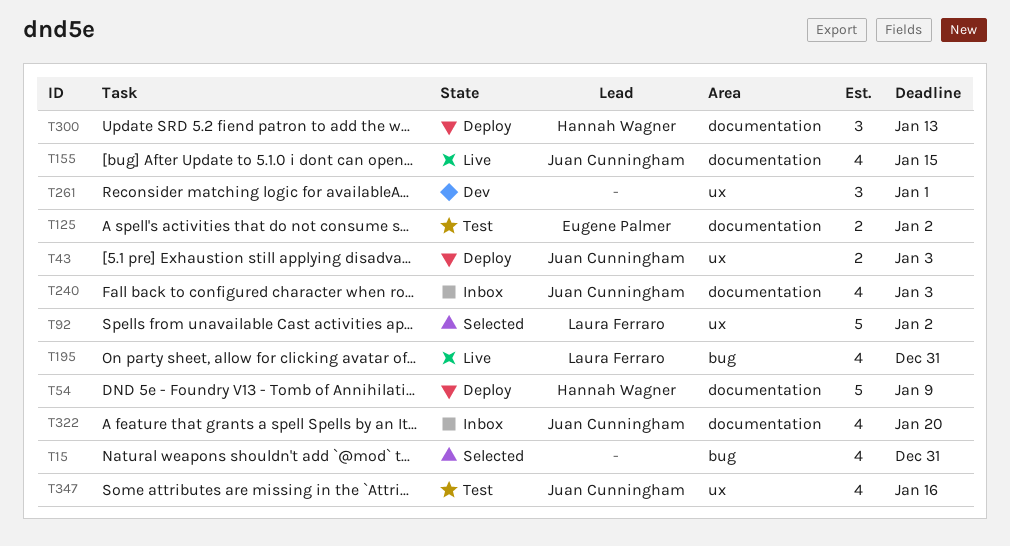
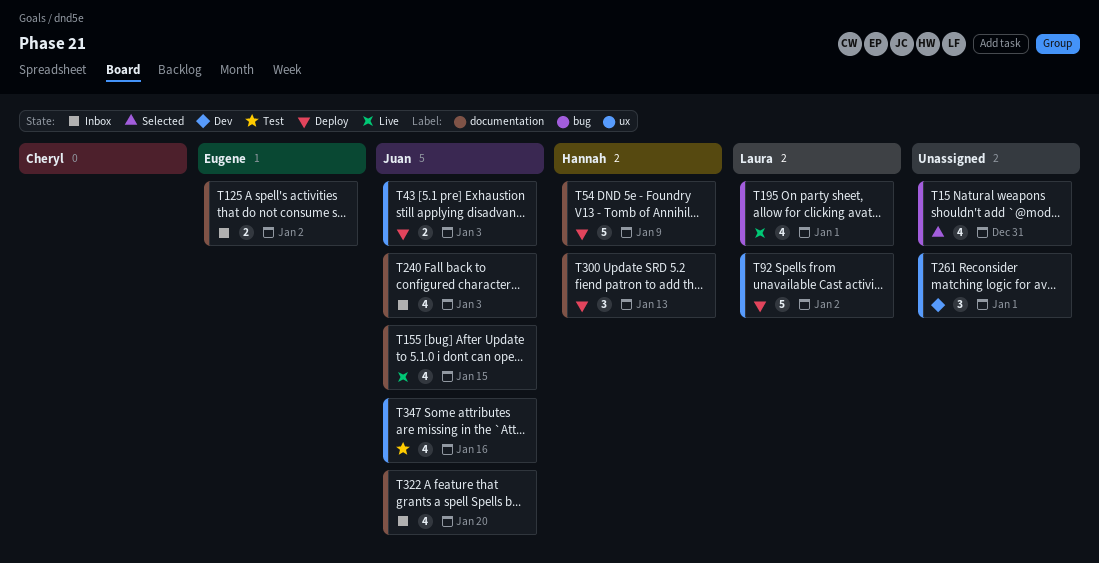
T92, status: Selected -> Deploy
T125, status: Test -> Inbox
T195, due: Dec 31 -> Jan 1

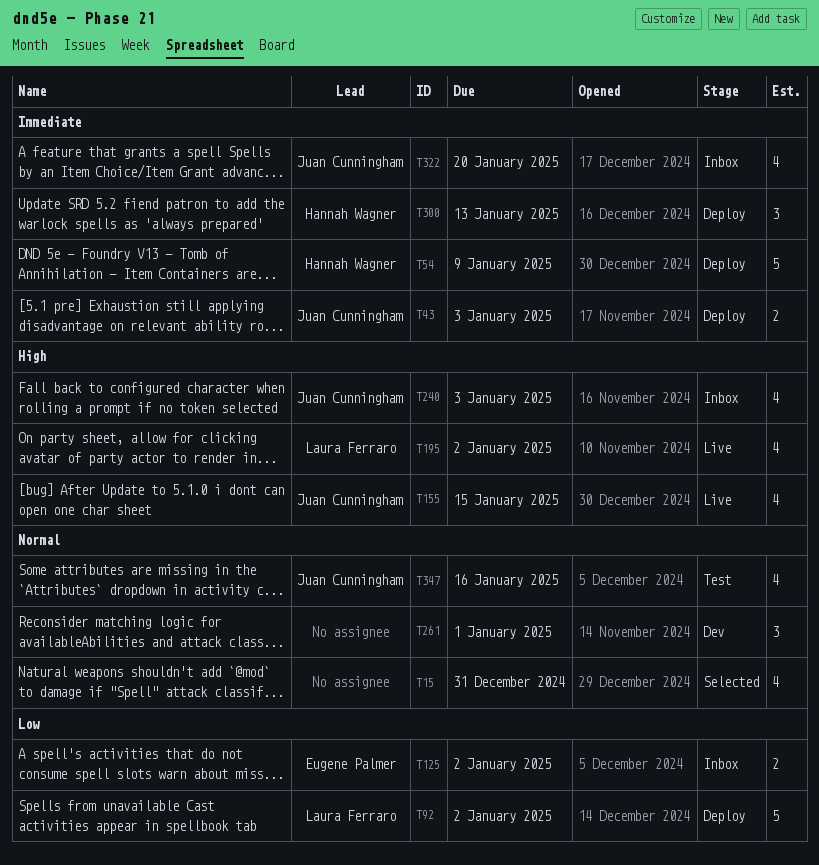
T195, due: Jan 1 -> Jan 2

